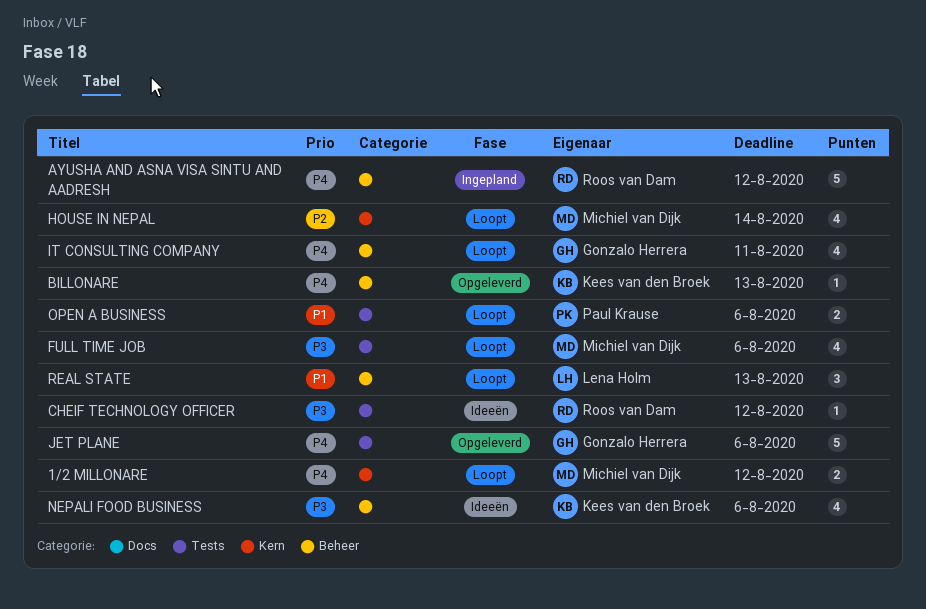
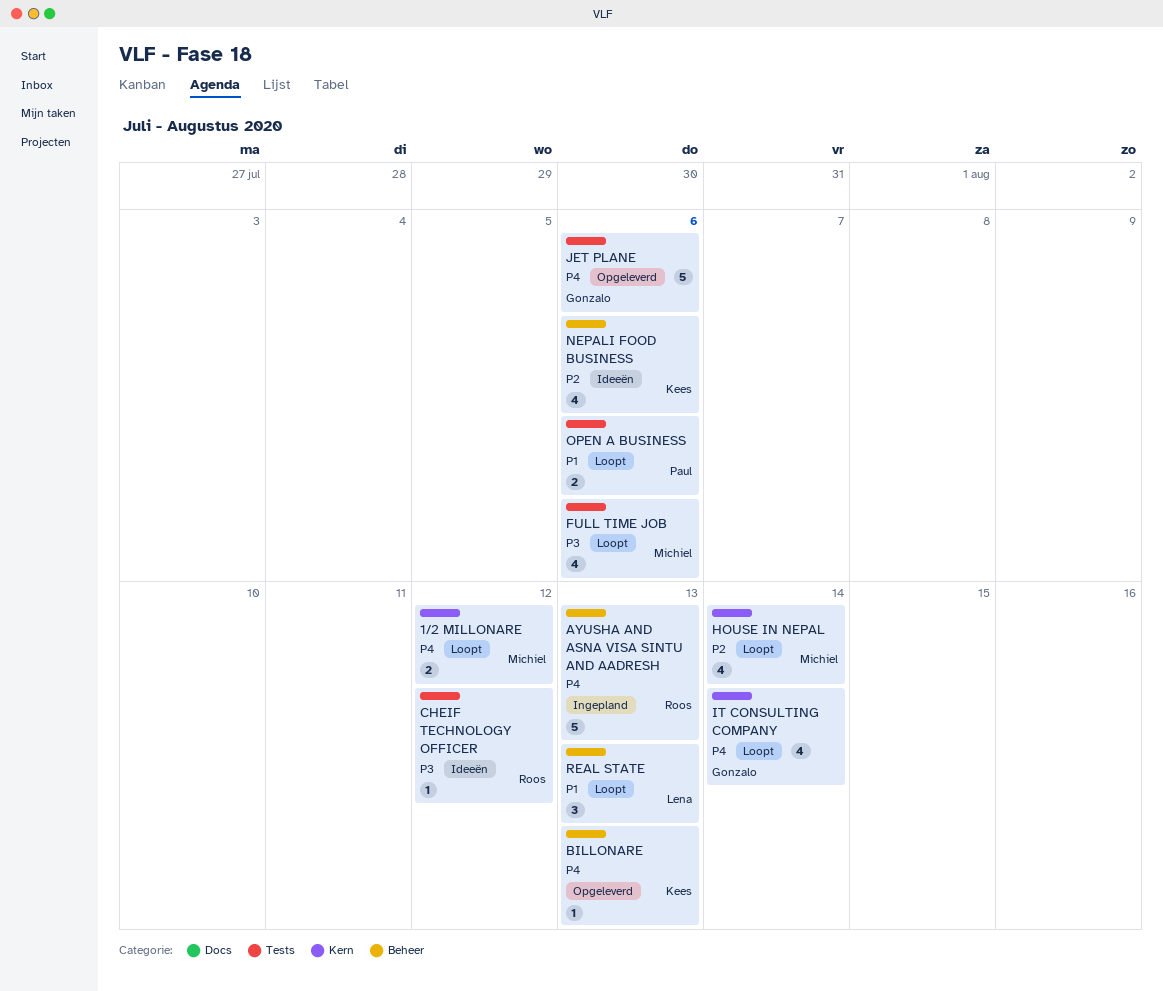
AYUSHA AND ASNA VISA SINTU AND AADRESH, due: Aug 12 -> Aug 13
IT CONSULTING COMPANY, label: Beheer -> Kern
IT CONSULTING COMPANY, due: Aug 11 -> Aug 14
NEPALI FOOD BUSINESS, priority: P3 -> P2

